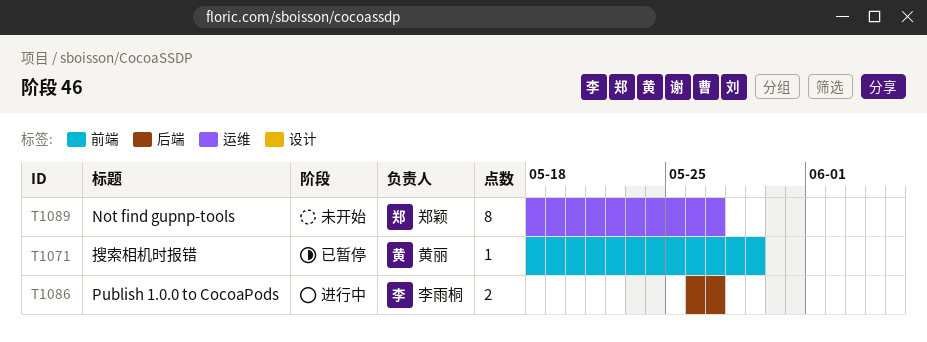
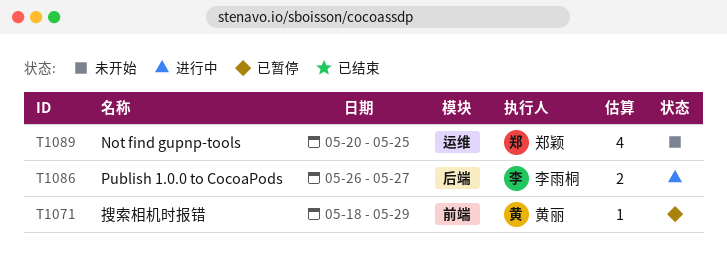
T1089, estimate: 8 -> 4
T1089, start: May 18 -> May 20
T1089, due: May 27 -> May 25

